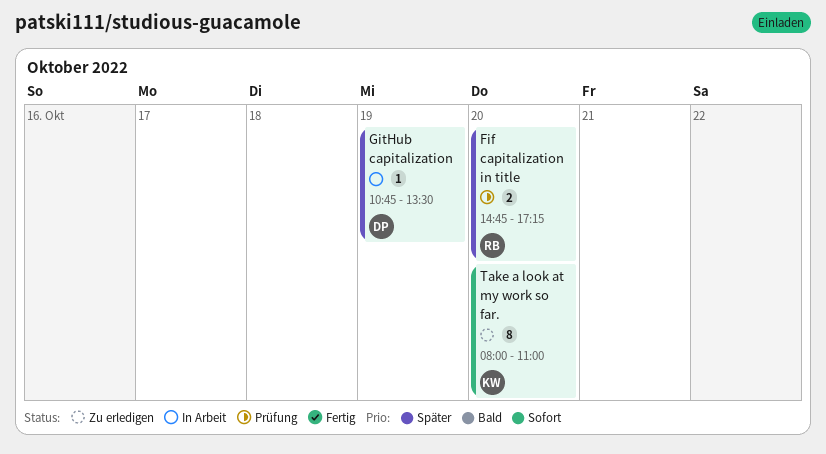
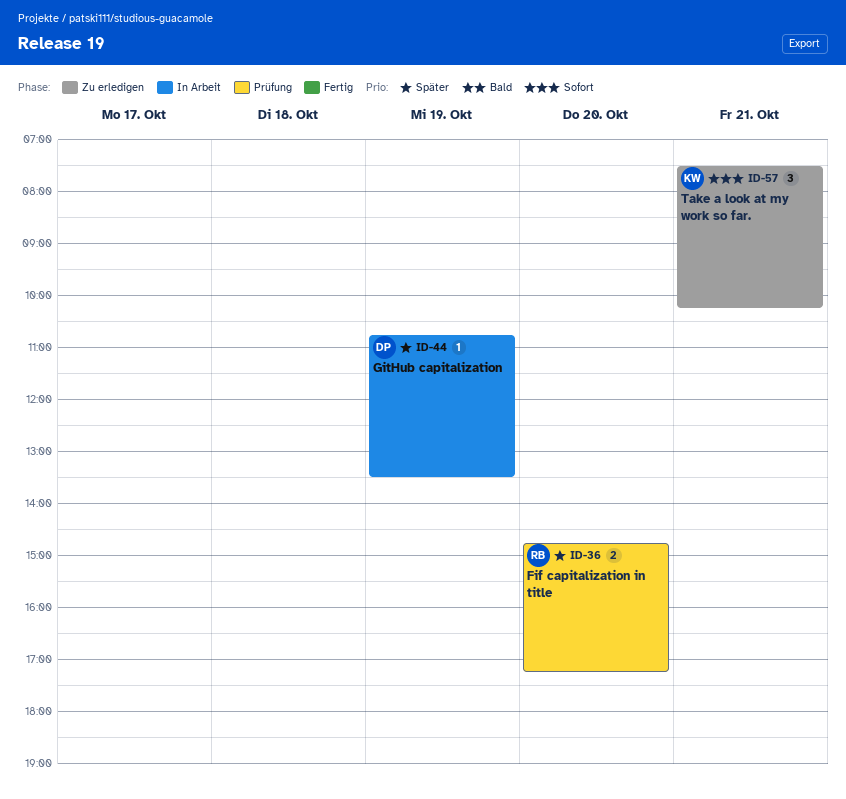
Take a look at my work so far., estimate: 8 -> 3
Take a look at my work so far., day: Oct 20 -> Oct 21
Take a look at my work so far., begins: 08:00 -> 07:30
Take a look at my work so far., ends: 11:00 -> 10:15

